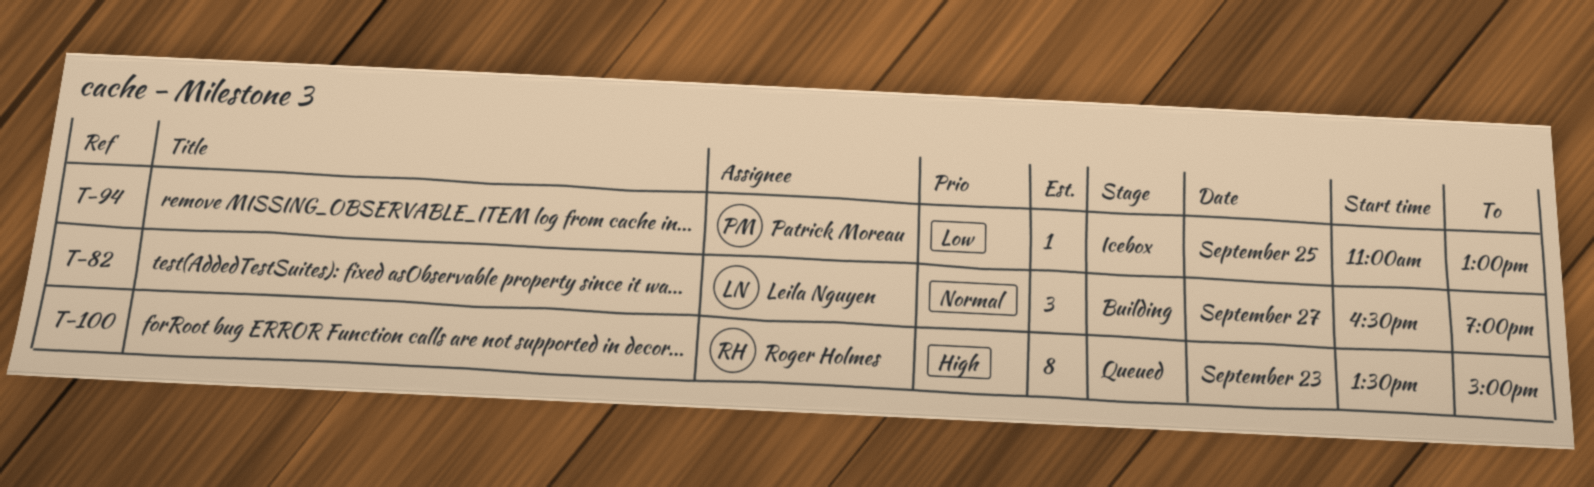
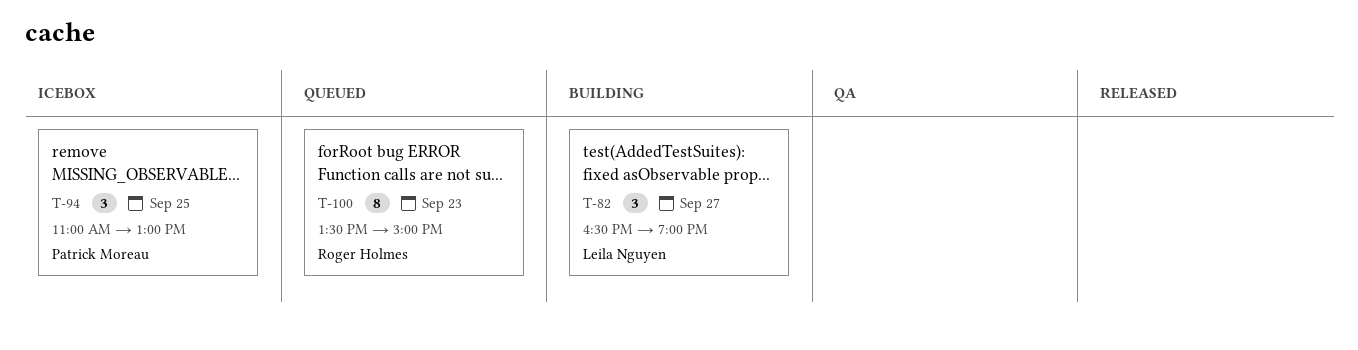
T-94, estimate: 1 -> 3

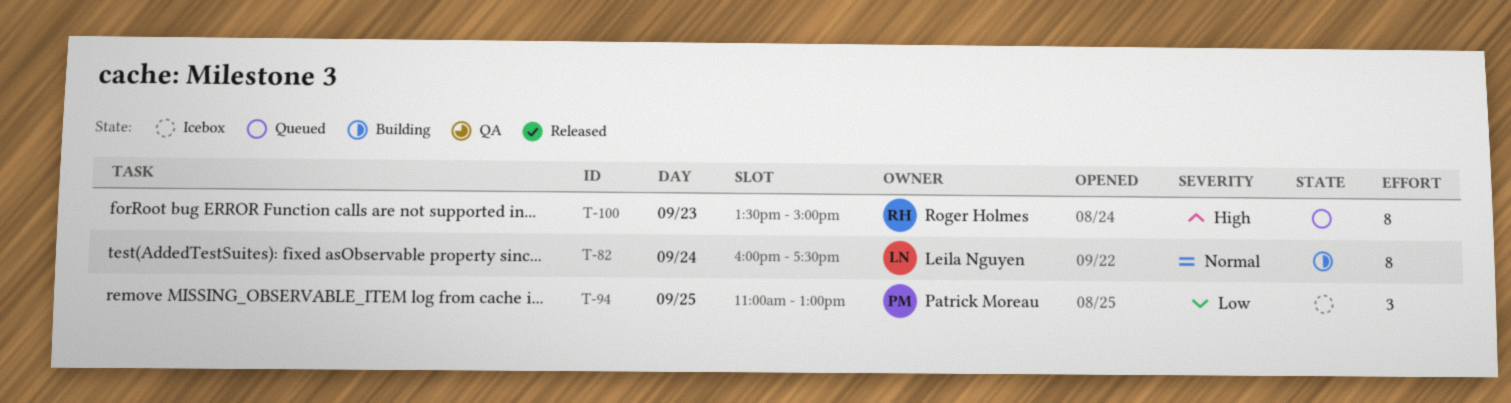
T-82, estimate: 3 -> 8
T-82, day: Sep 27 -> Sep 24
T-82, begins: 16:30 -> 16:00
T-82, ends: 19:00 -> 17:30

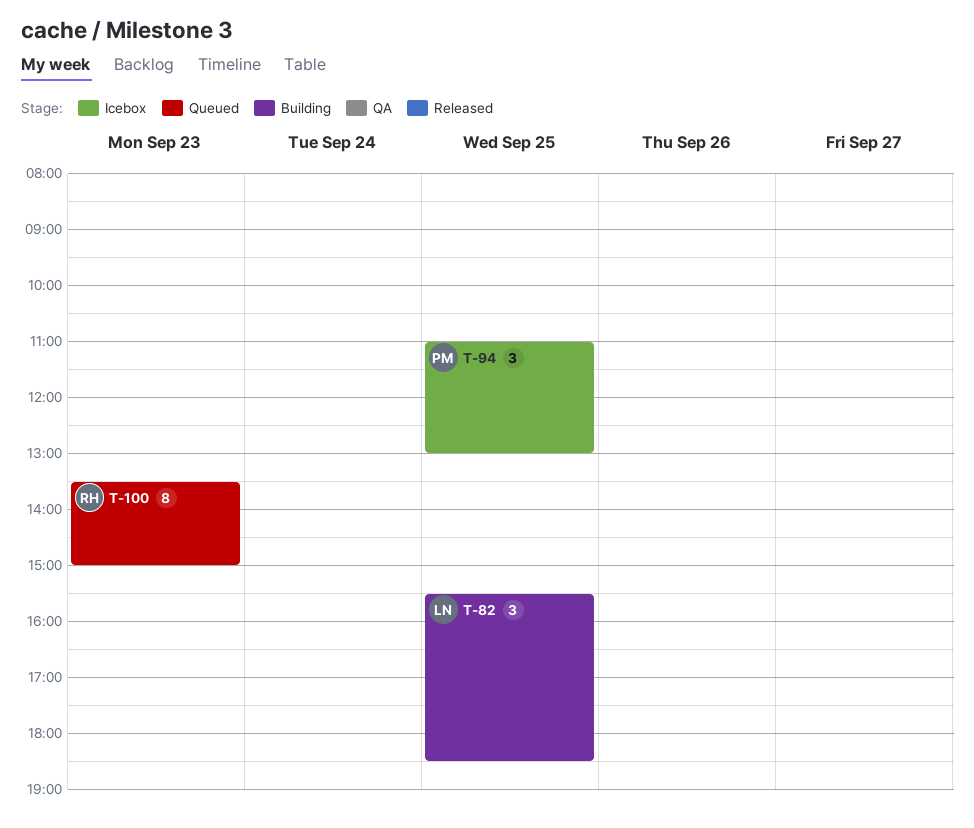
T-82, estimate: 8 -> 3
T-82, day: Sep 24 -> Sep 25
T-82, begins: 16:00 -> 15:30
T-82, ends: 17:30 -> 18:30

